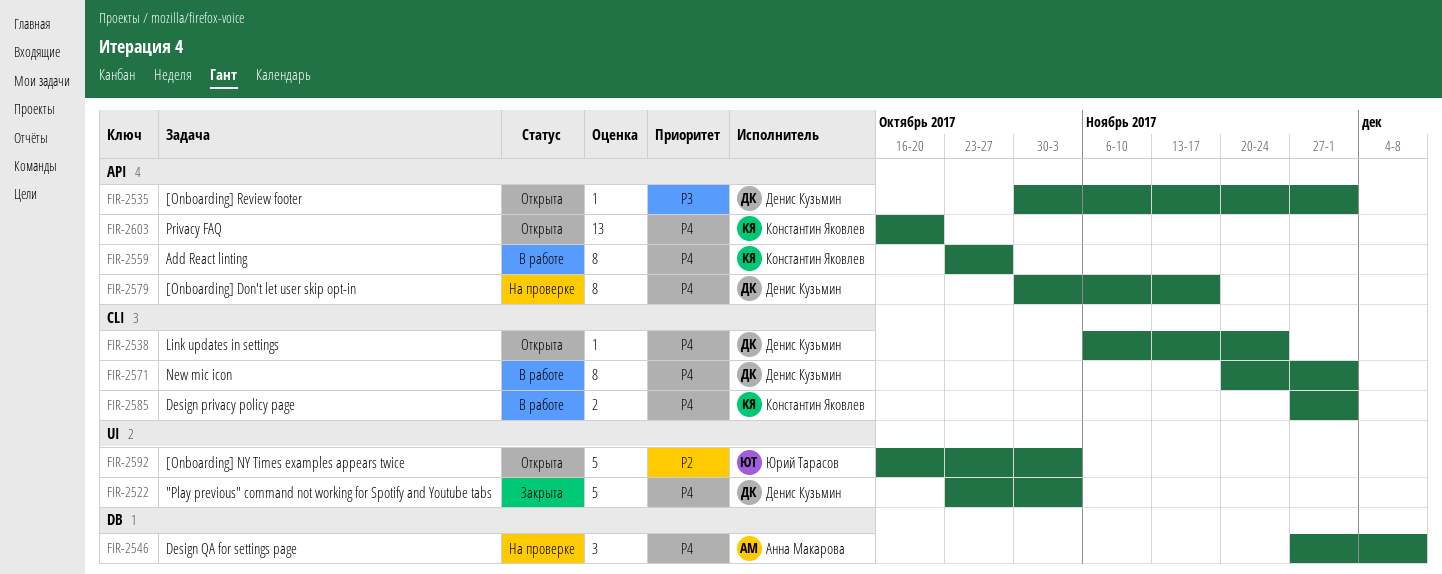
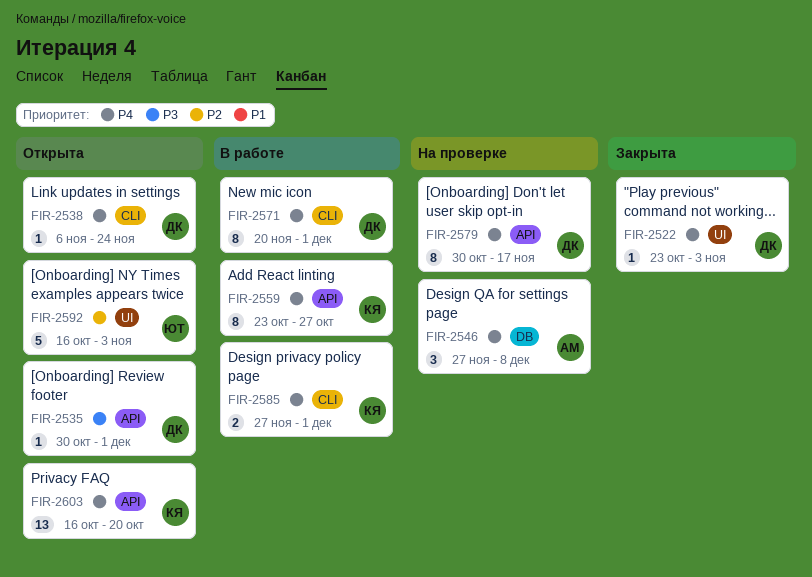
FIR-2522, estimate: 5 -> 1

